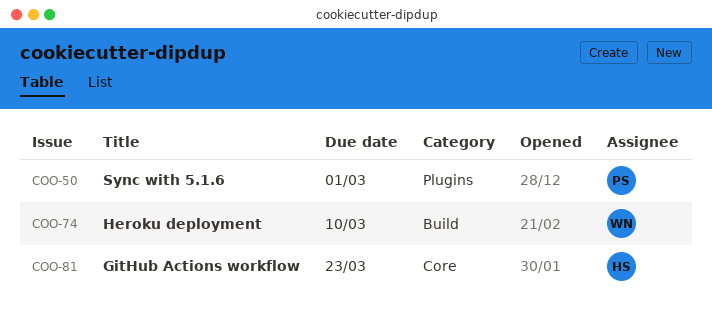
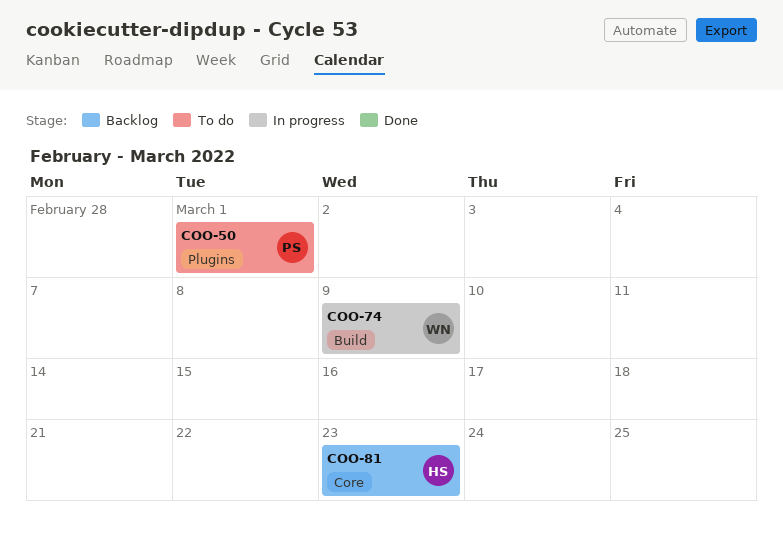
COO-74, due: Mar 10 -> Mar 9

